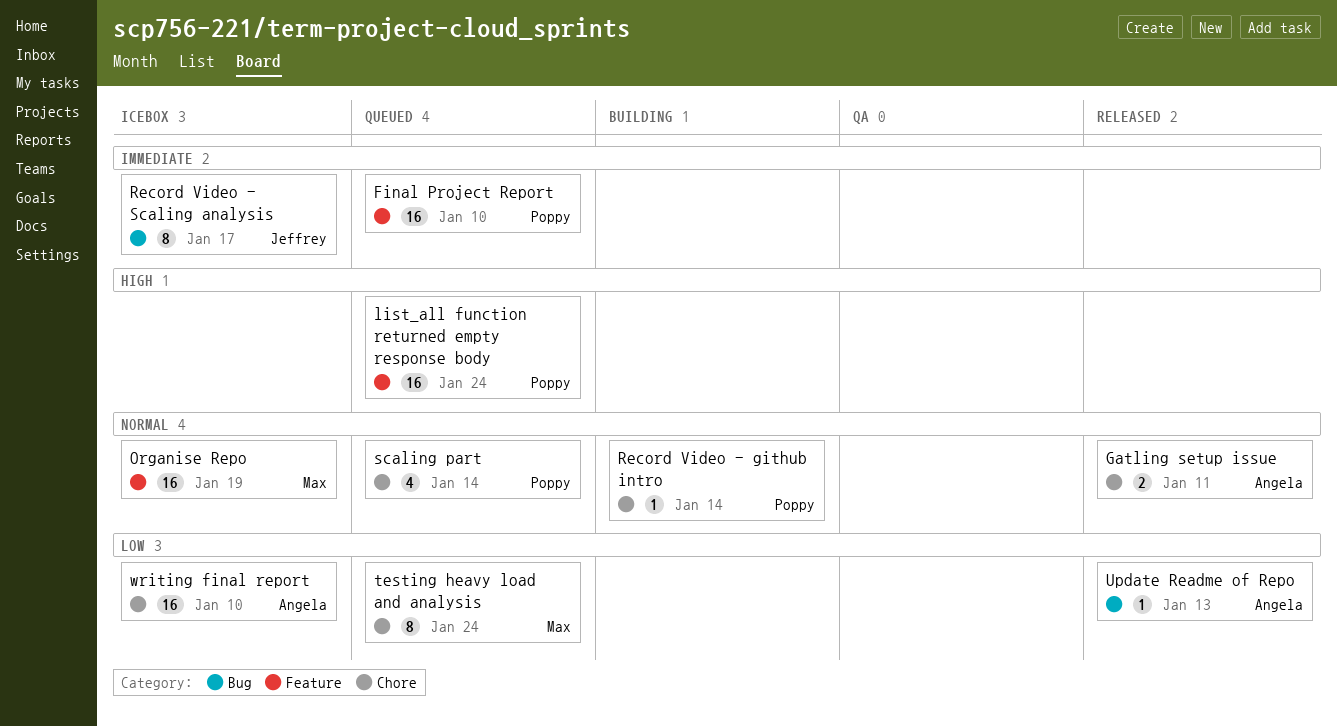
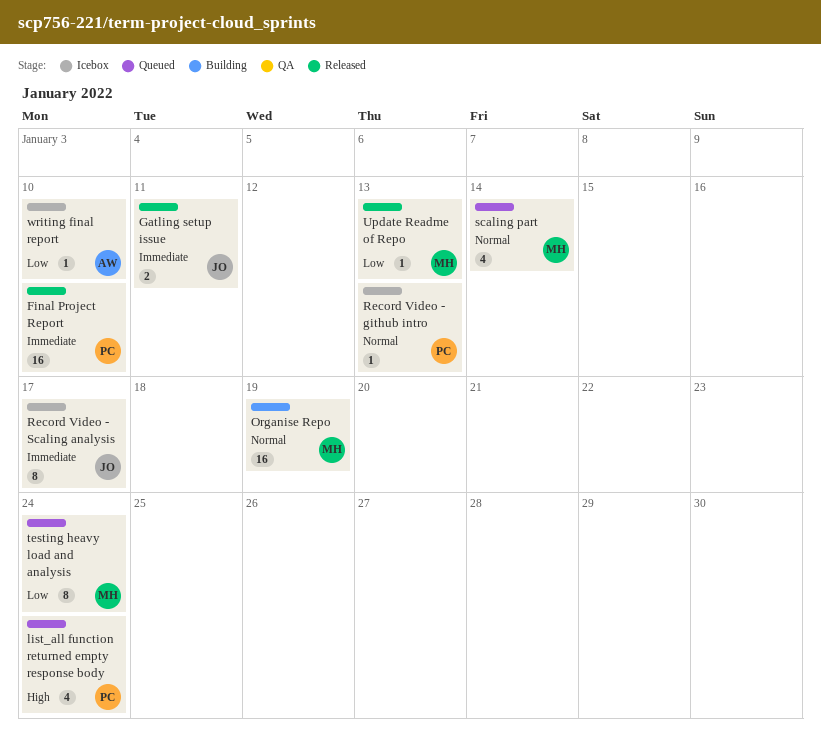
Final Project Report, status: Queued -> Released
Gatling setup issue, owner: Angela -> Jeffrey
Gatling setup issue, priority: Normal -> Immediate
list_all function returned empty response body, estimate: 16 -> 4
Organise Repo, status: Icebox -> Building
Record Video - github intro, status: Building -> Icebox
Record Video - github intro, due: Jan 14 -> Jan 13
scaling part, owner: Poppy -> Max
Update Readme of Repo, owner: Angela -> Max
writing final report, estimate: 16 -> 1

